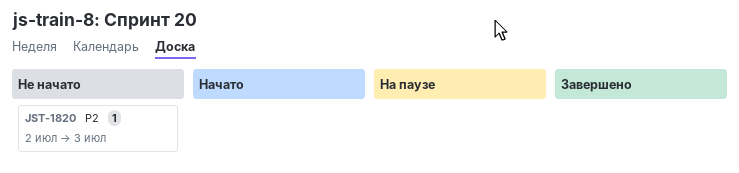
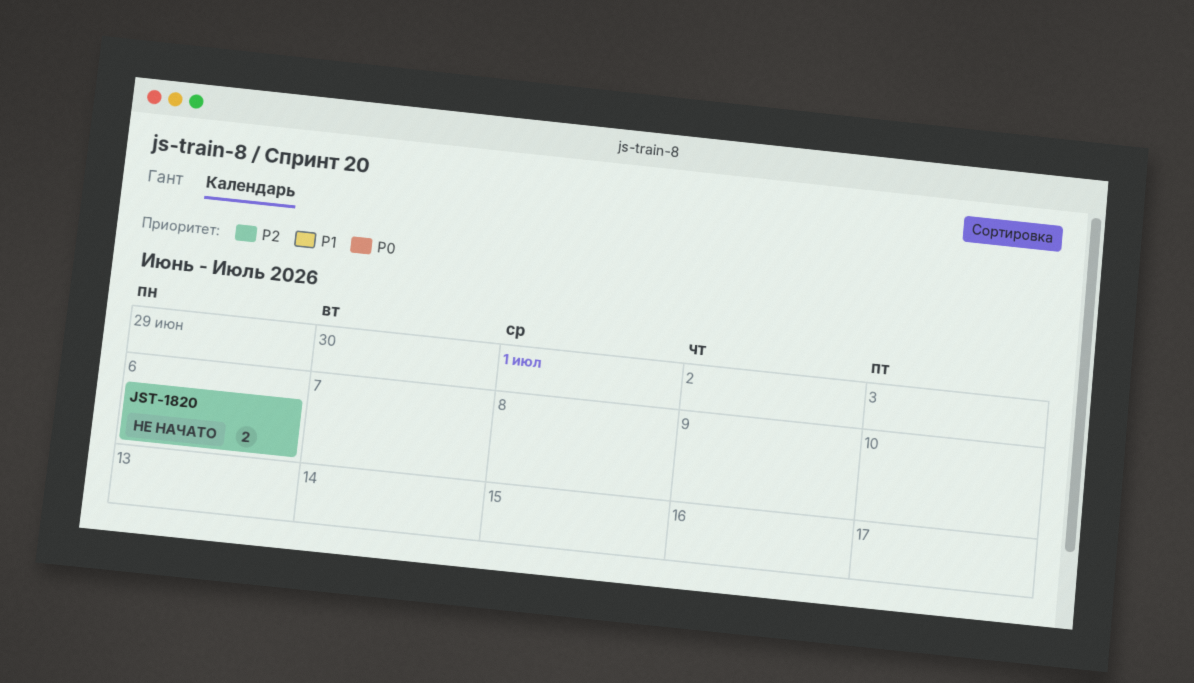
JST-1820, estimate: 1 -> 2
JST-1820, due: Jul 3 -> Jul 6

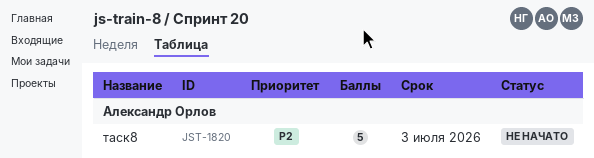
JST-1820, estimate: 2 -> 5
JST-1820, due: Jul 6 -> Jul 3

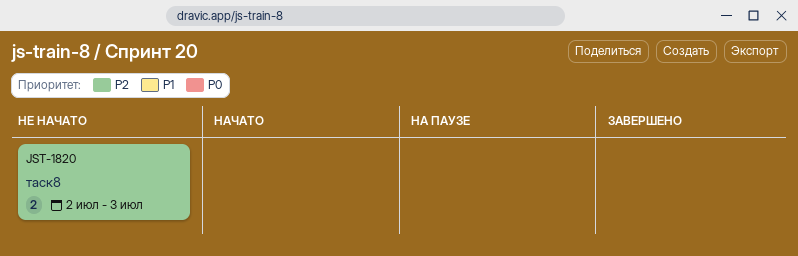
JST-1820, estimate: 5 -> 2

